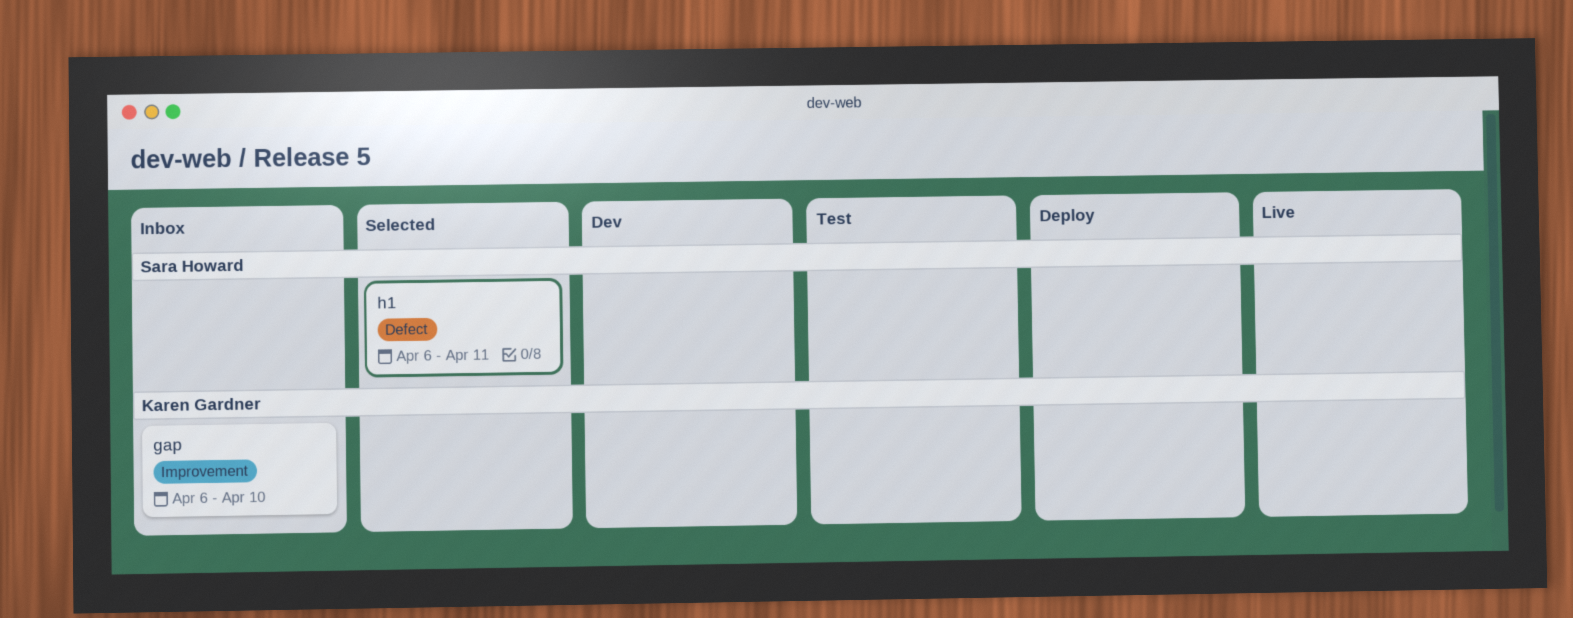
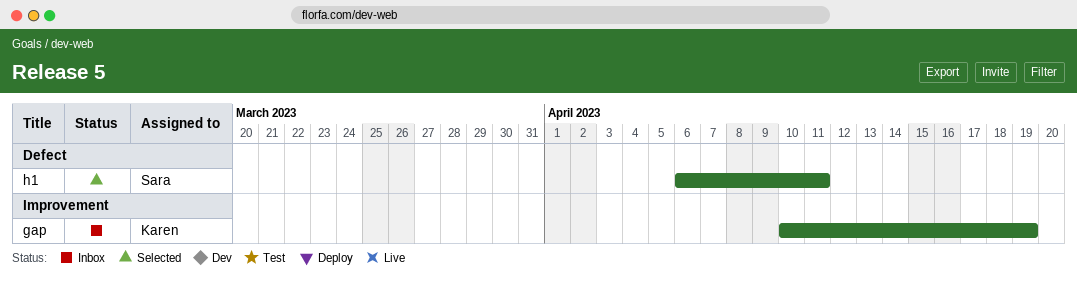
gap, start: Apr 6 -> Apr 10
gap, due: Apr 10 -> Apr 19

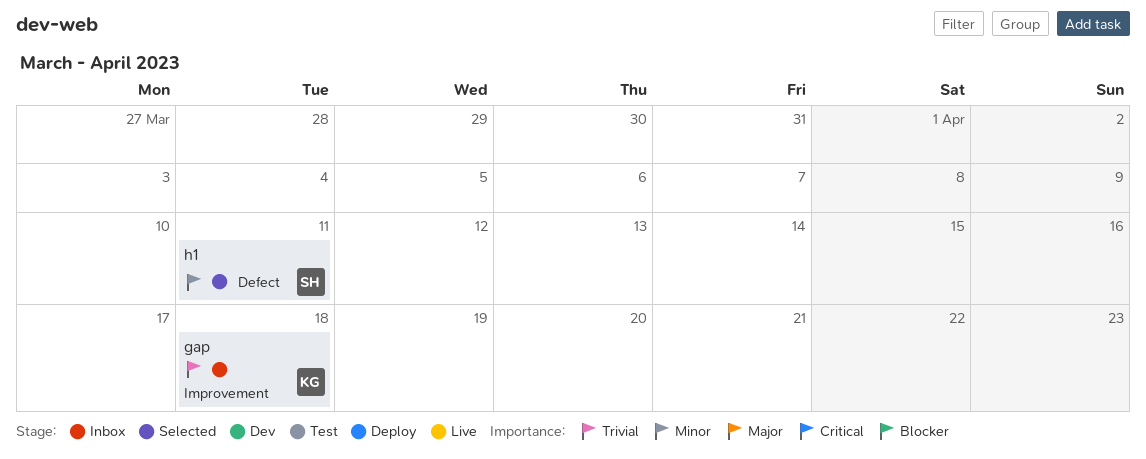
gap, due: Apr 19 -> Apr 18

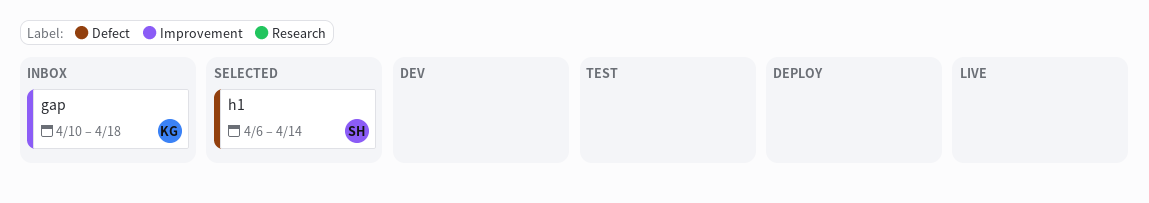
h1, due: Apr 11 -> Apr 14

